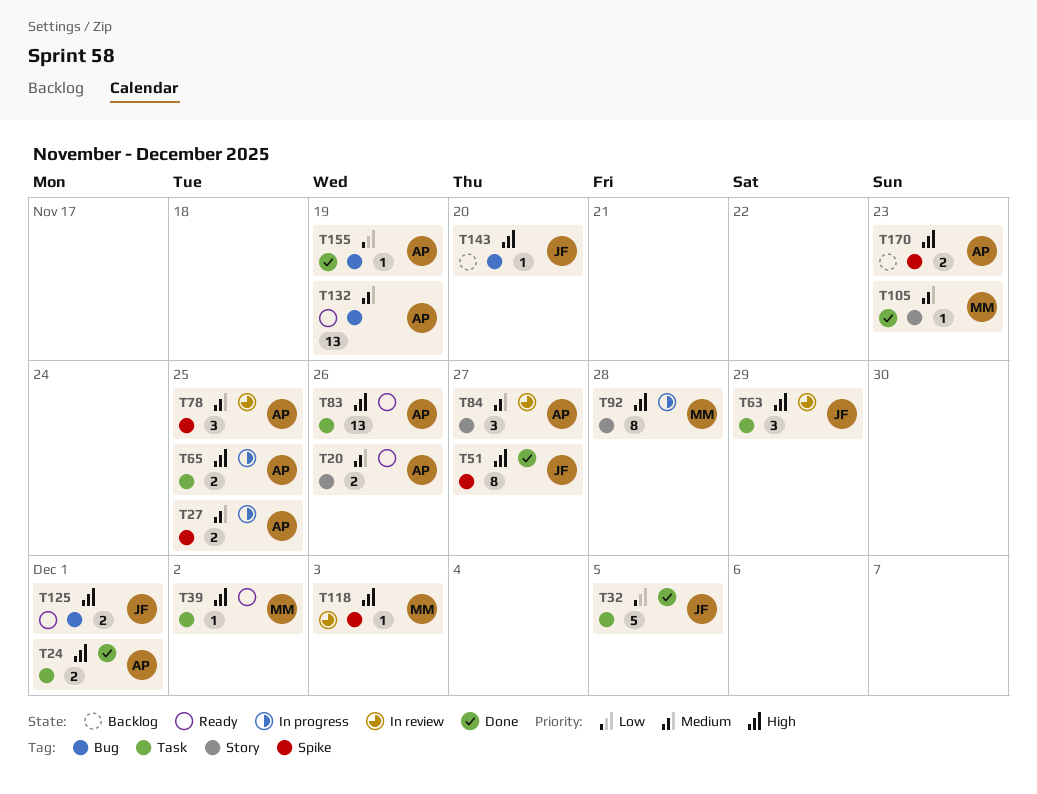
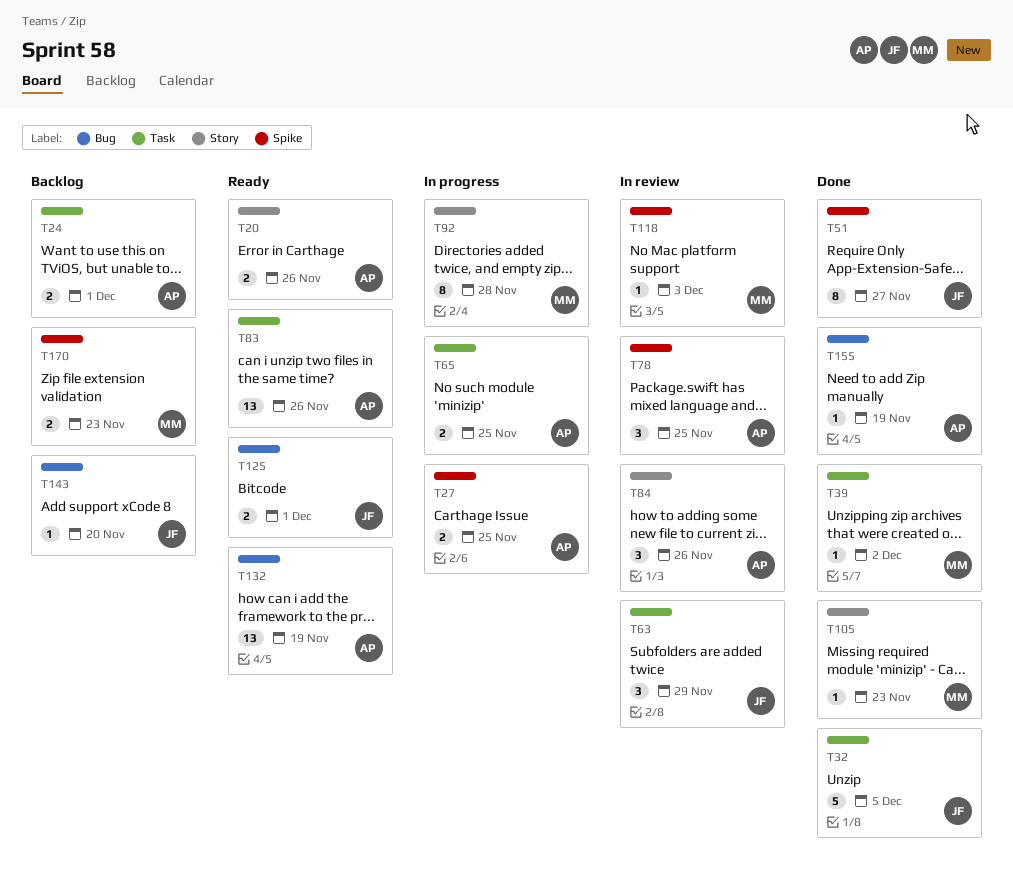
T24, status: Done -> Backlog
T39, status: Ready -> Done
T84, due: Nov 27 -> Nov 26
T170, owner: AP -> MM

